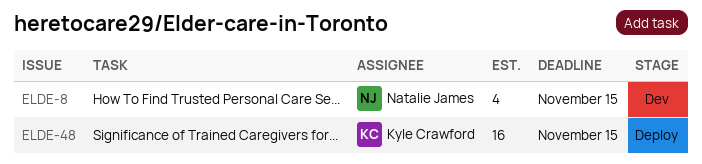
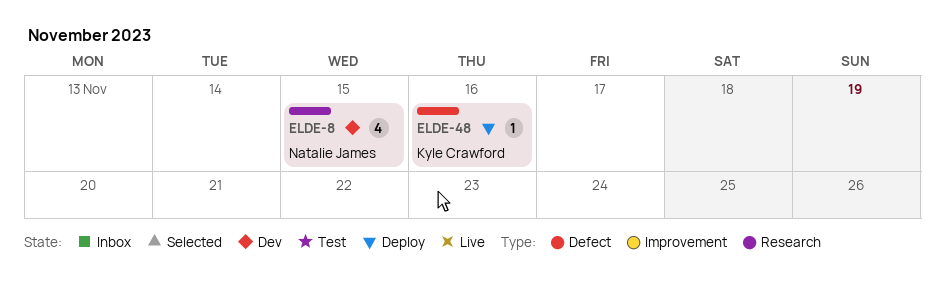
ELDE-48, estimate: 16 -> 1
ELDE-48, due: Nov 15 -> Nov 16

